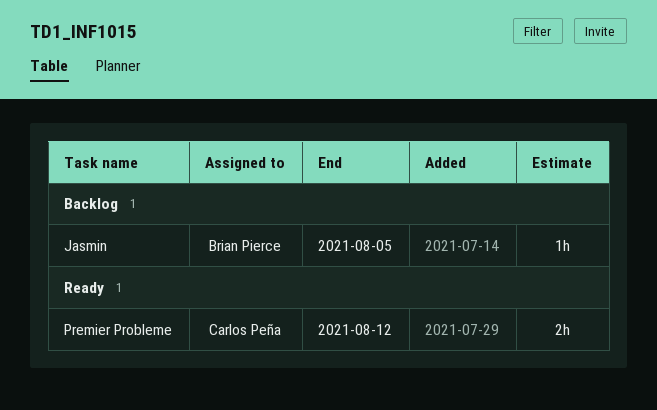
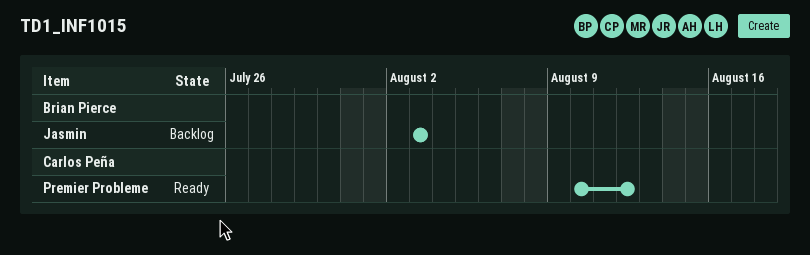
Jasmin, due: Aug 5 -> Aug 3

